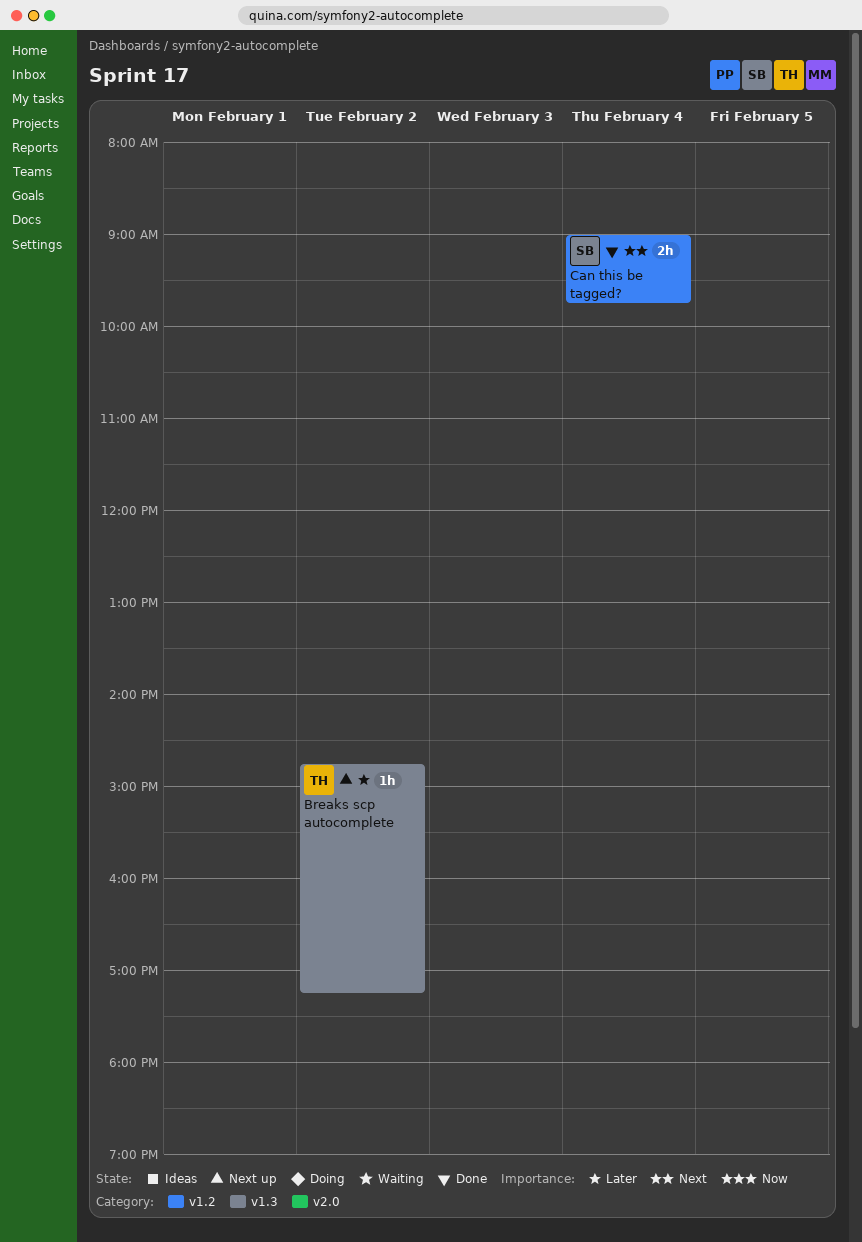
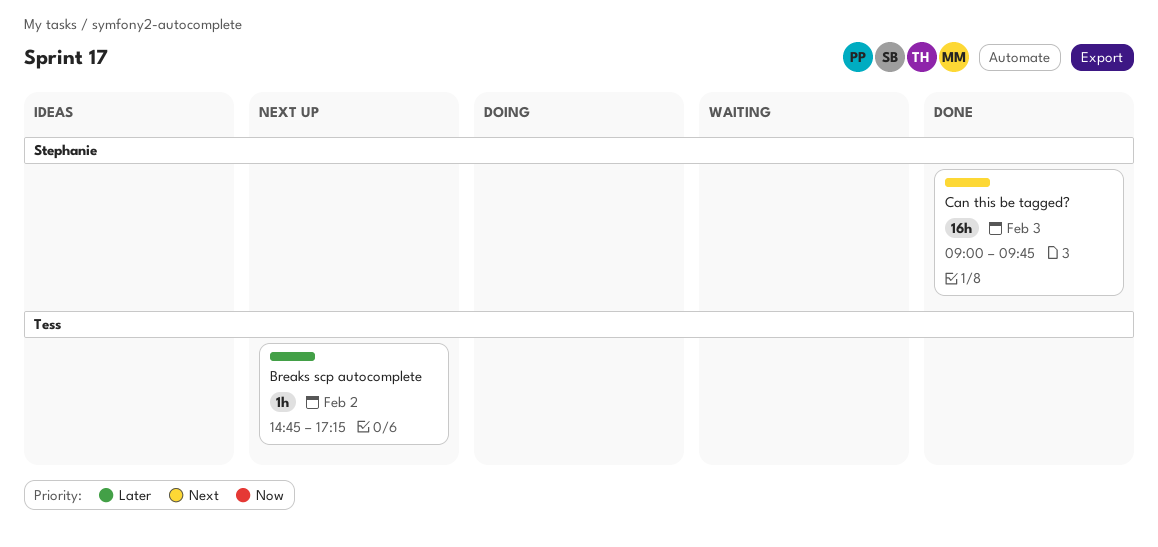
Can this be tagged?, estimate: 2h -> 16h
Can this be tagged?, day: Feb 4 -> Feb 3

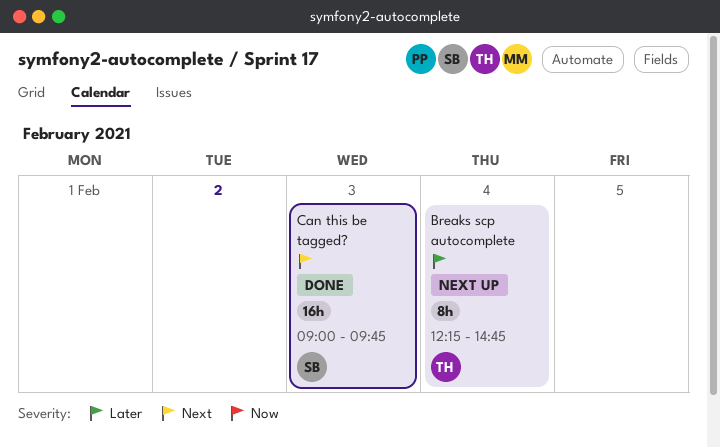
Breaks scp autocomplete, estimate: 1h -> 8h
Breaks scp autocomplete, day: Feb 2 -> Feb 4
Breaks scp autocomplete, begins: 14:45 -> 12:15
Breaks scp autocomplete, ends: 17:15 -> 14:45

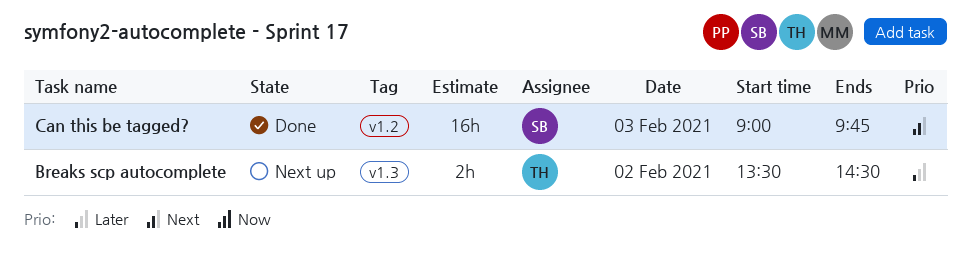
Breaks scp autocomplete, estimate: 8h -> 2h
Breaks scp autocomplete, day: Feb 4 -> Feb 2
Breaks scp autocomplete, begins: 12:15 -> 13:30
Breaks scp autocomplete, ends: 14:45 -> 14:30

